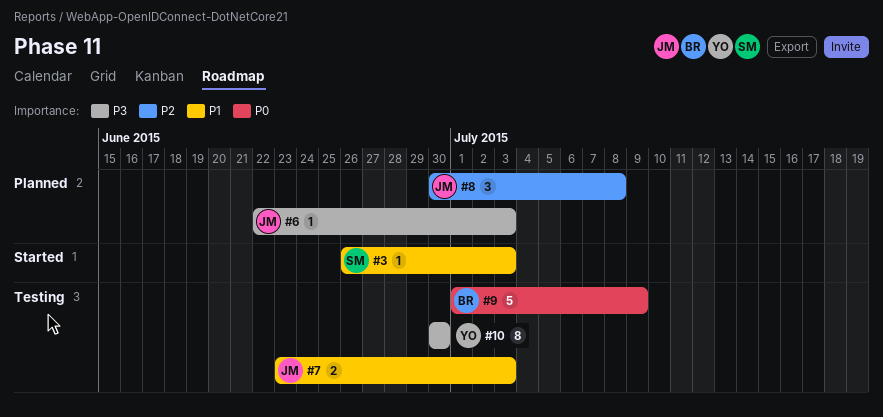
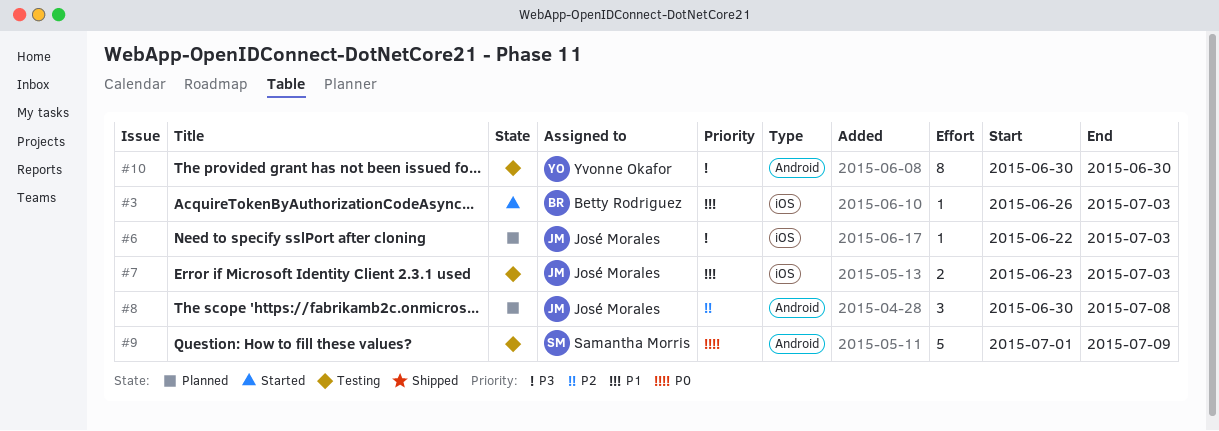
#3, owner: Samantha Morris -> Betty Rodriguez
#9, owner: Betty Rodriguez -> Samantha Morris

